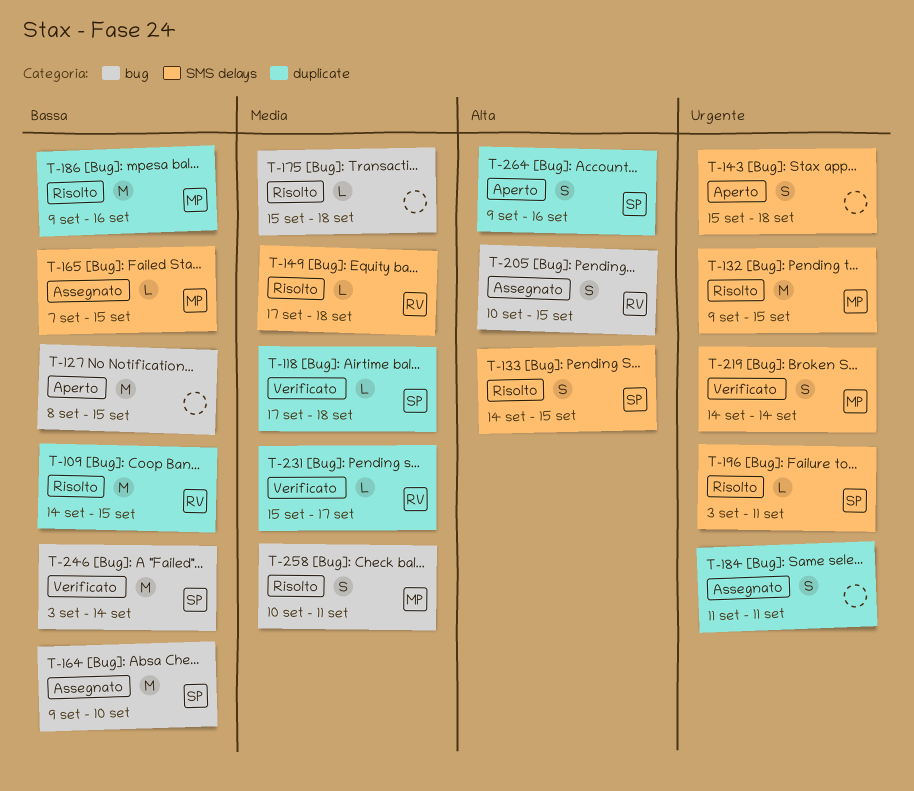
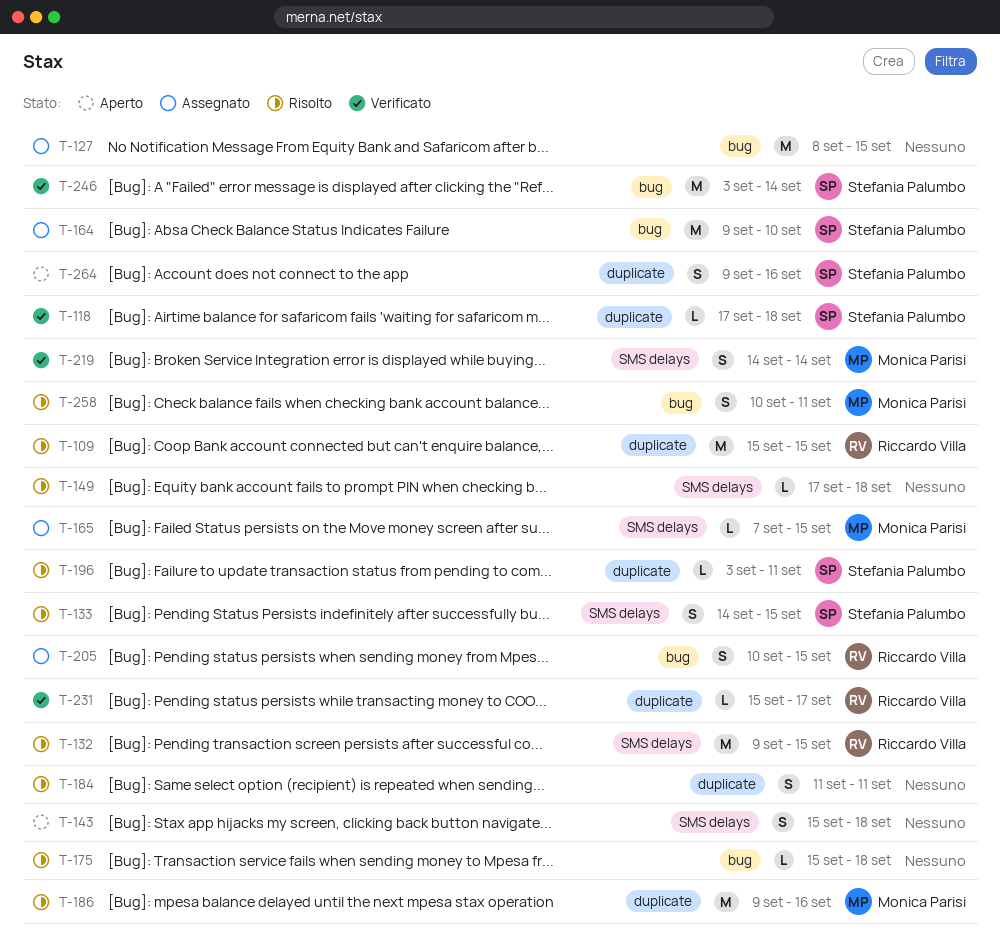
T-109, start: Sep 14 -> Sep 15
T-127, status: Aperto -> Assegnato
T-132, owner: Monica Parisi -> Riccardo Villa
T-149, owner: Riccardo Villa -> none
T-184, status: Assegnato -> Risolto
T-196, label: SMS delays -> duplicate

